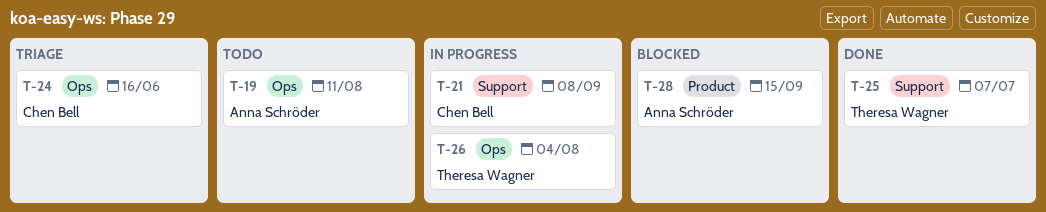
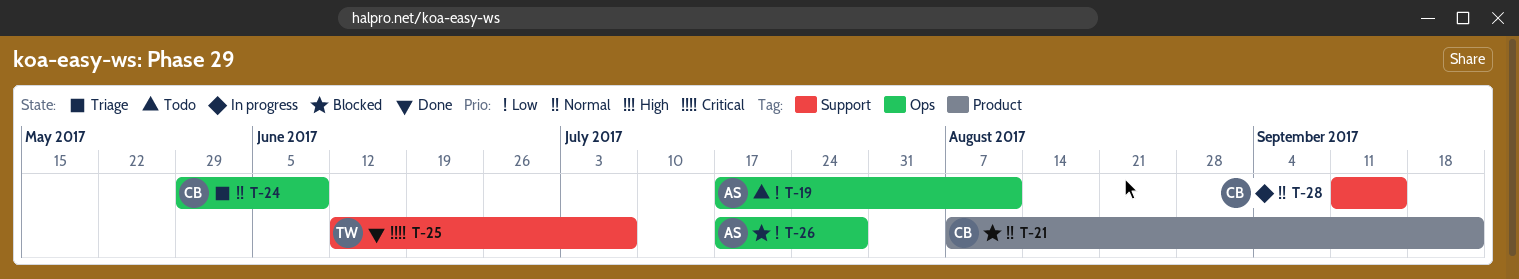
T-21, status: In progress -> Blocked
T-21, label: Support -> Product
T-21, due: Sep 8 -> Sep 22
T-24, due: Jun 16 -> Jun 9
T-26, status: In progress -> Blocked
T-26, owner: Theresa Wagner -> Anna Schröder
T-26, due: Aug 4 -> Jul 28
T-28, status: Blocked -> In progress
T-28, owner: Anna Schröder -> Chen Bell
T-28, label: Product -> Support

